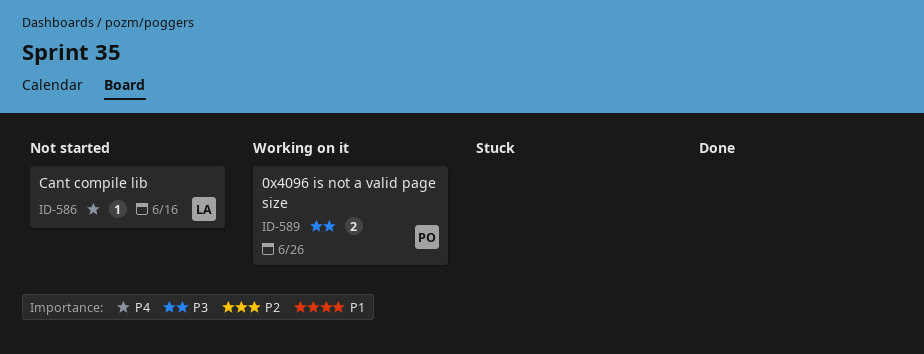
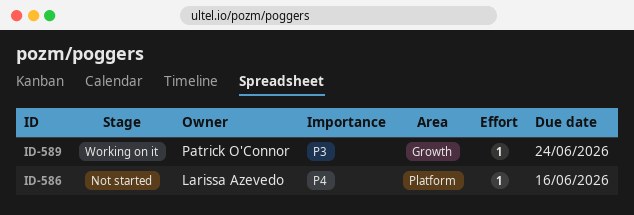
ID-589, estimate: 2 -> 1
ID-589, due: Jun 26 -> Jun 24

